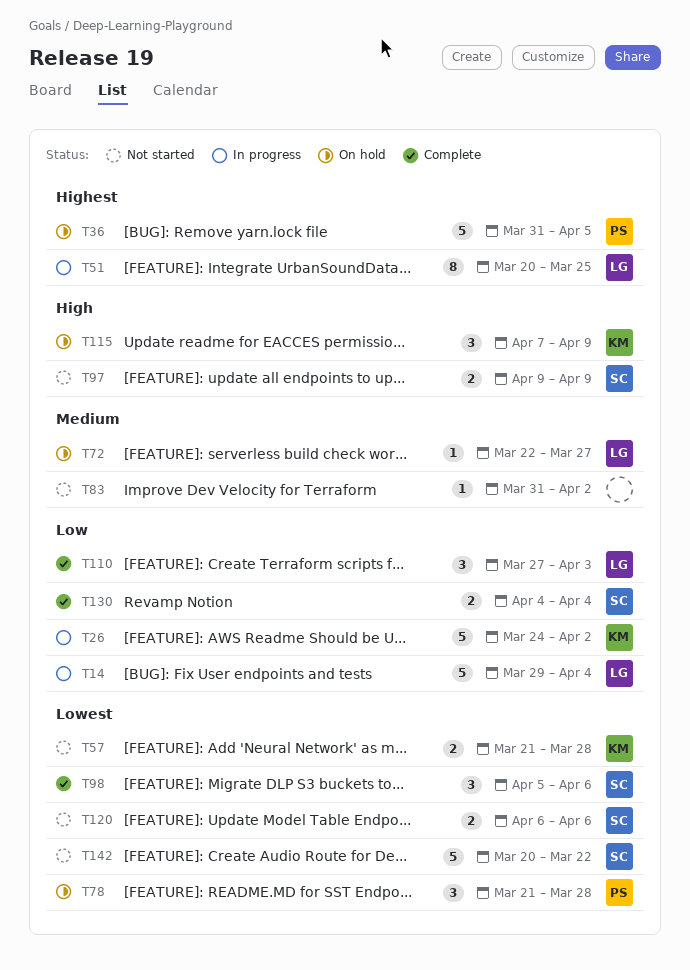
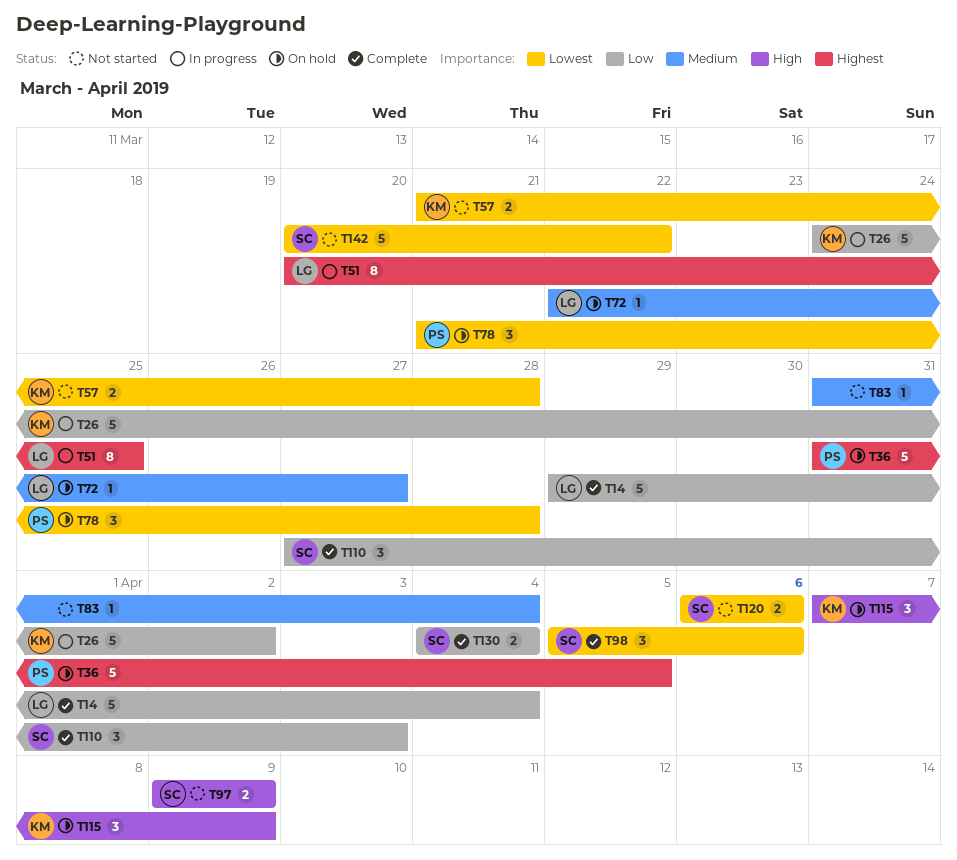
T14, status: In progress -> Complete
T83, due: Apr 2 -> Apr 4
T110, owner: LG -> SC

